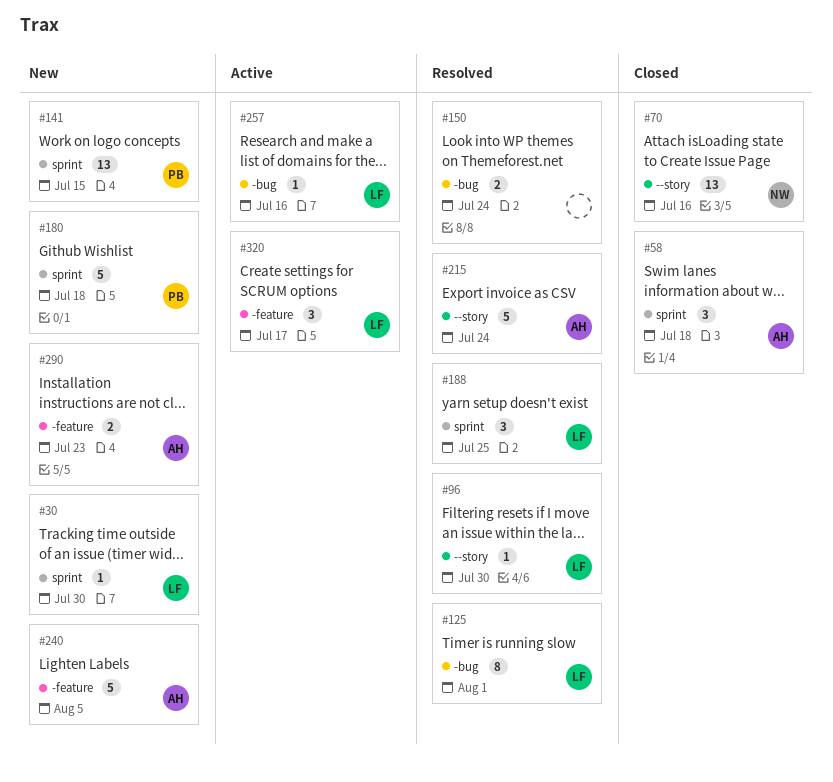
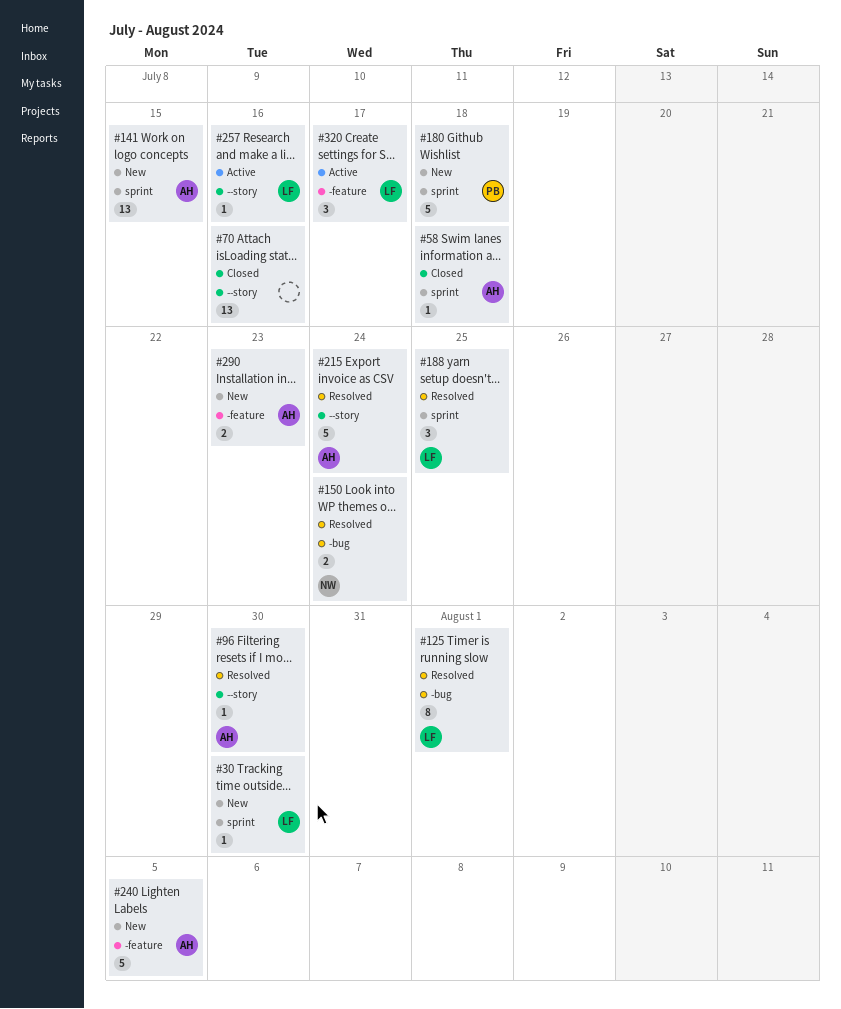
#58, estimate: 3 -> 1
#70, owner: NW -> none
#96, owner: LF -> AH
#141, owner: PB -> AH
#150, owner: none -> NW
#257, label: -bug -> --story

